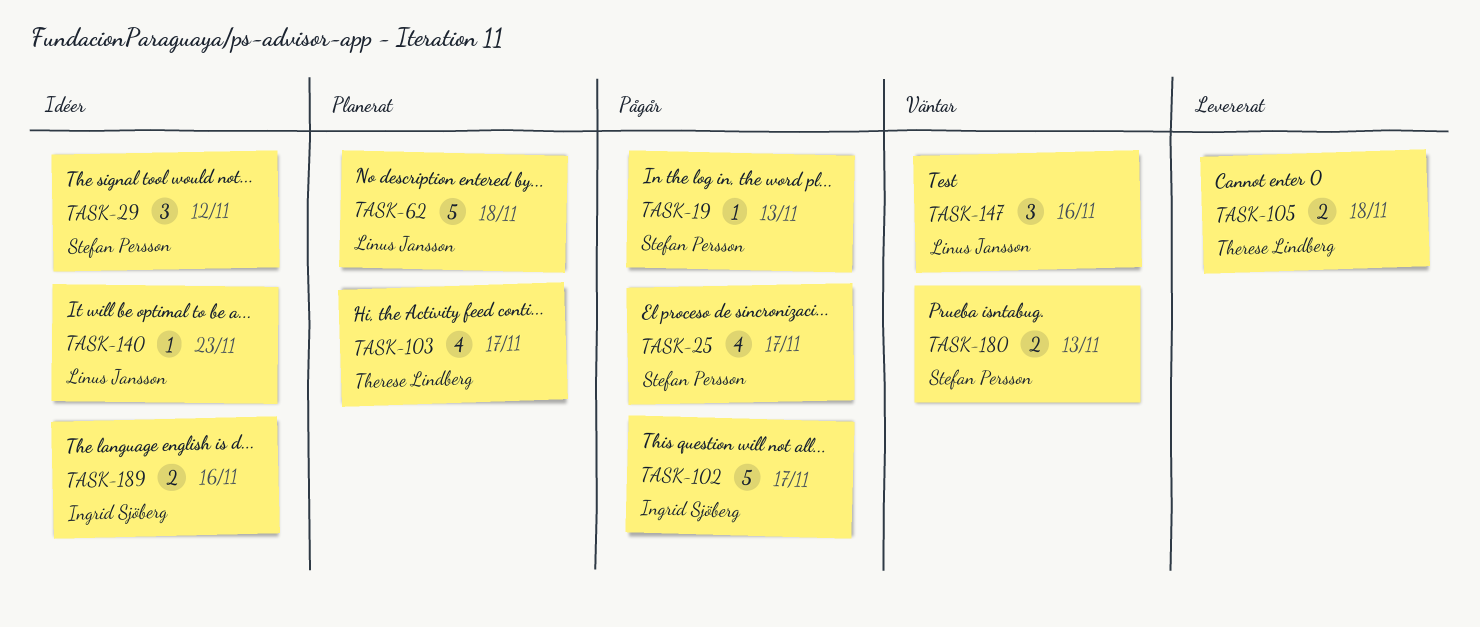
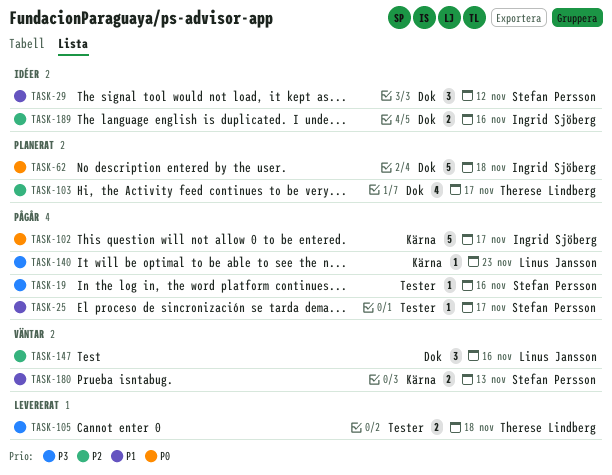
TASK-19, due: Nov 13 -> Nov 16
TASK-25, estimate: 4 -> 1
TASK-62, owner: Linus Jansson -> Ingrid Sjöberg
TASK-140, status: Idéer -> Pågår

